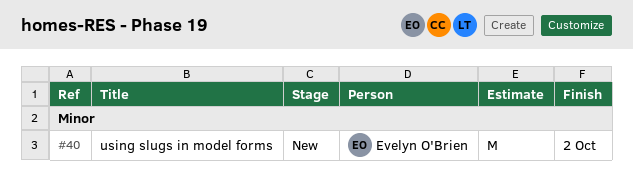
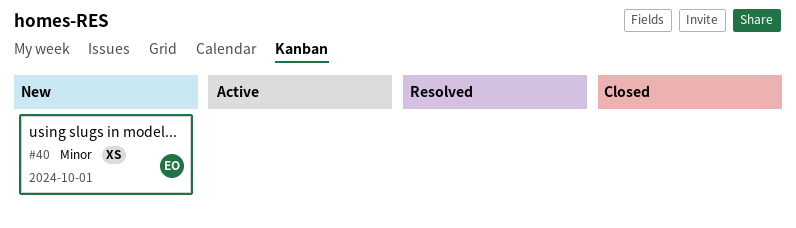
#40, estimate: M -> XS
#40, due: Oct 2 -> Oct 1

